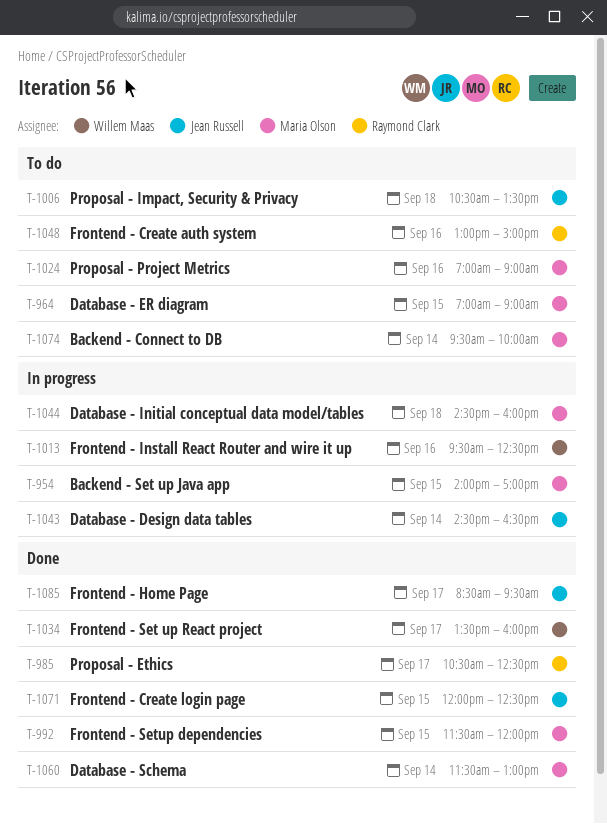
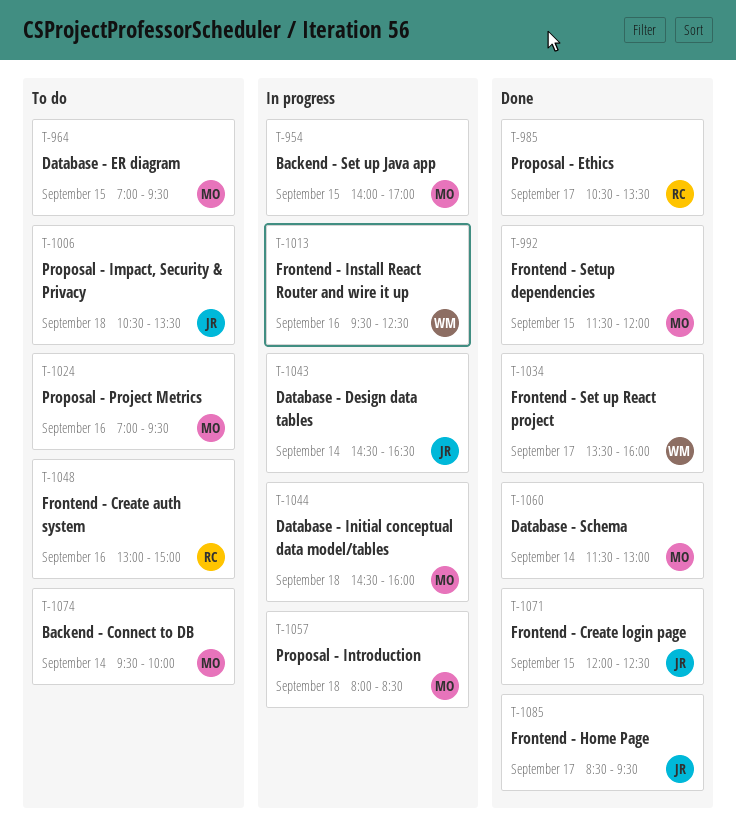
T-964, ends: 09:00 -> 09:30
T-985, ends: 12:30 -> 13:30
T-1024, ends: 09:00 -> 09:30
T-1057: none -> present

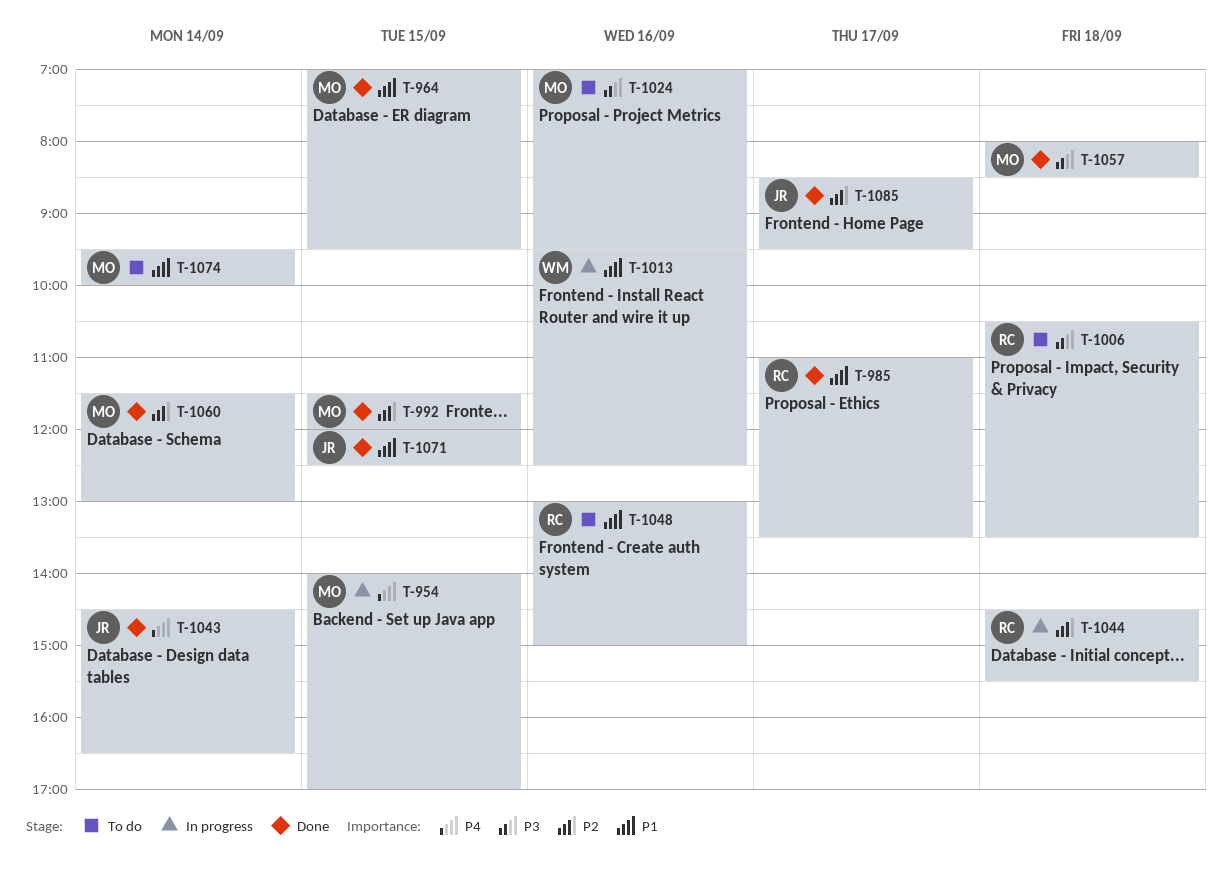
T-964, status: To do -> Done
T-985, begins: 10:30 -> 11:00
T-1006, owner: JR -> RC
T-1034: present -> none
T-1043, status: In progress -> Done
T-1044, owner: MO -> RC
T-1044, ends: 16:00 -> 15:30
T-1057, status: In progress -> Done

